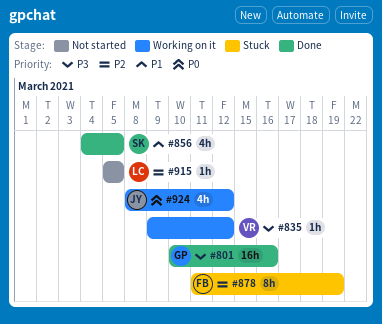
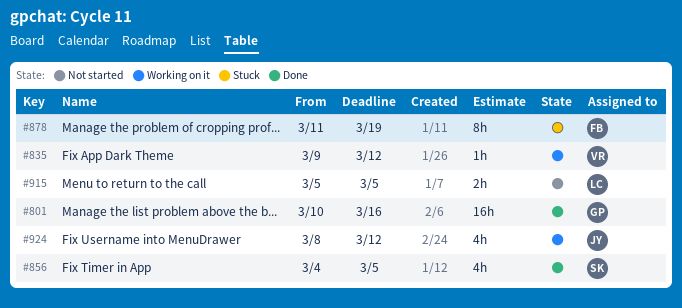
#915, estimate: 1h -> 2h

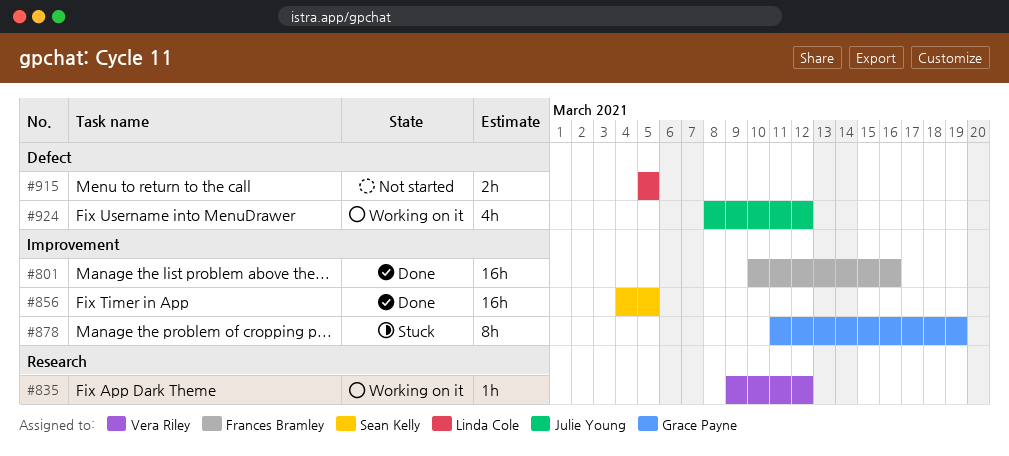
#801, owner: Grace Payne -> Frances Bramley
#856, estimate: 4h -> 16h
#878, owner: Frances Bramley -> Grace Payne

